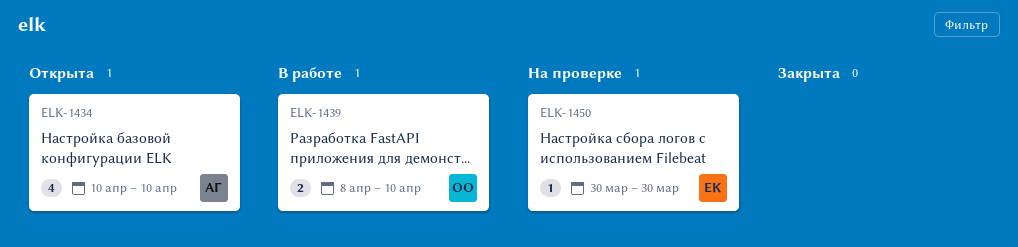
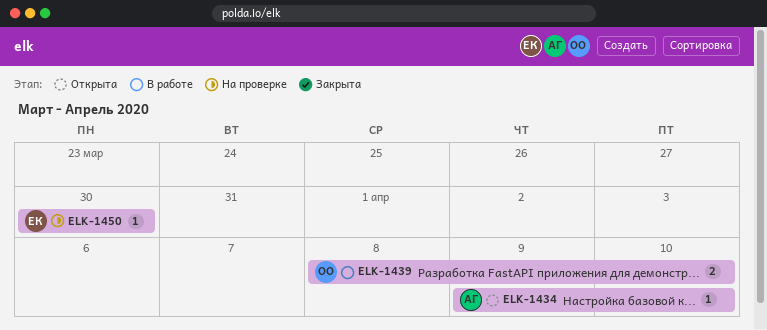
ELK-1434, estimate: 4 -> 1
ELK-1434, start: Apr 10 -> Apr 9

